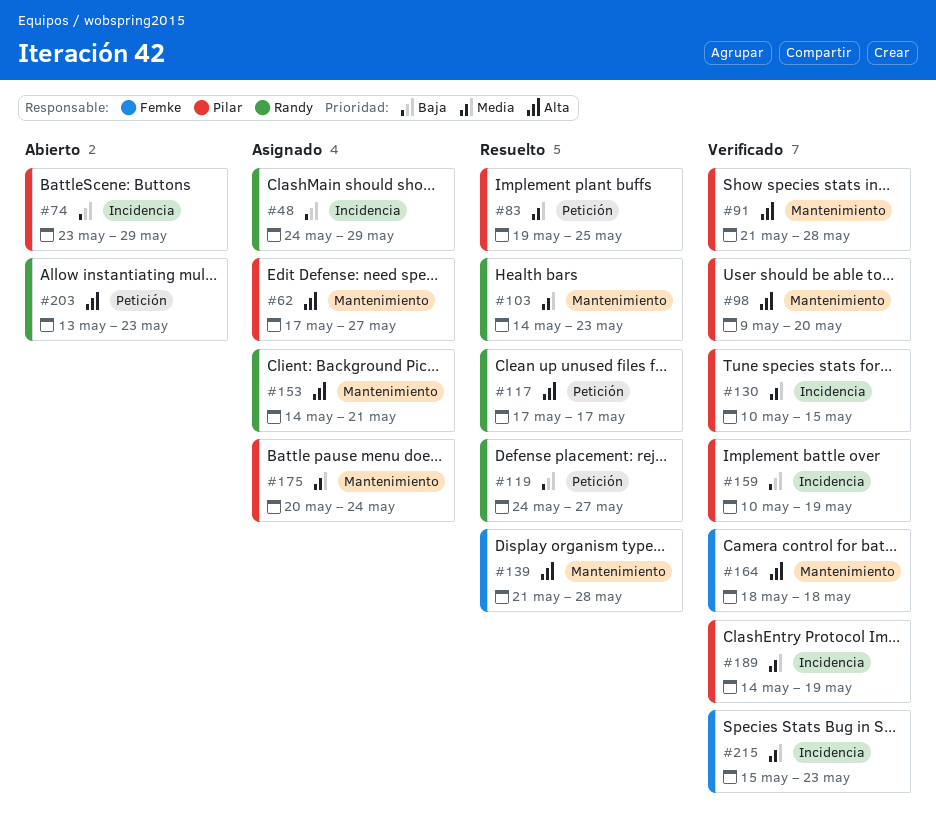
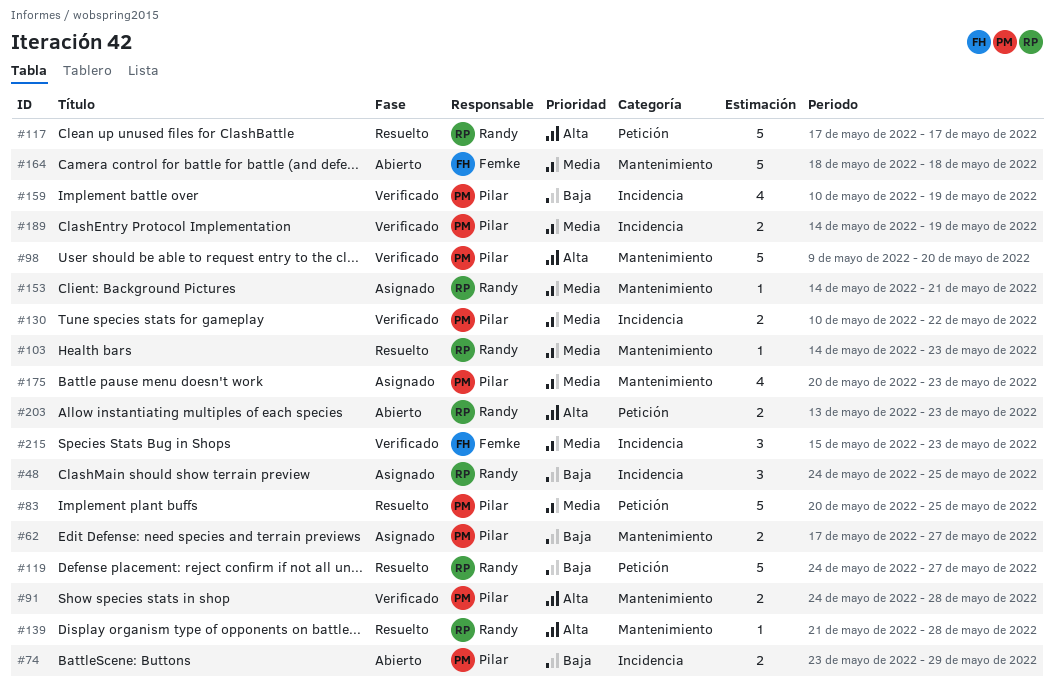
#48, due: May 29 -> May 25
#62, priority: Alta -> Baja
#83, start: May 19 -> May 20
#91, start: May 21 -> May 24
#130, due: May 15 -> May 22
#139, owner: Femke -> Randy
#153, priority: Alta -> Media
#164, status: Verificado -> Abierto
#164, priority: Alta -> Media
#175, due: May 24 -> May 23

